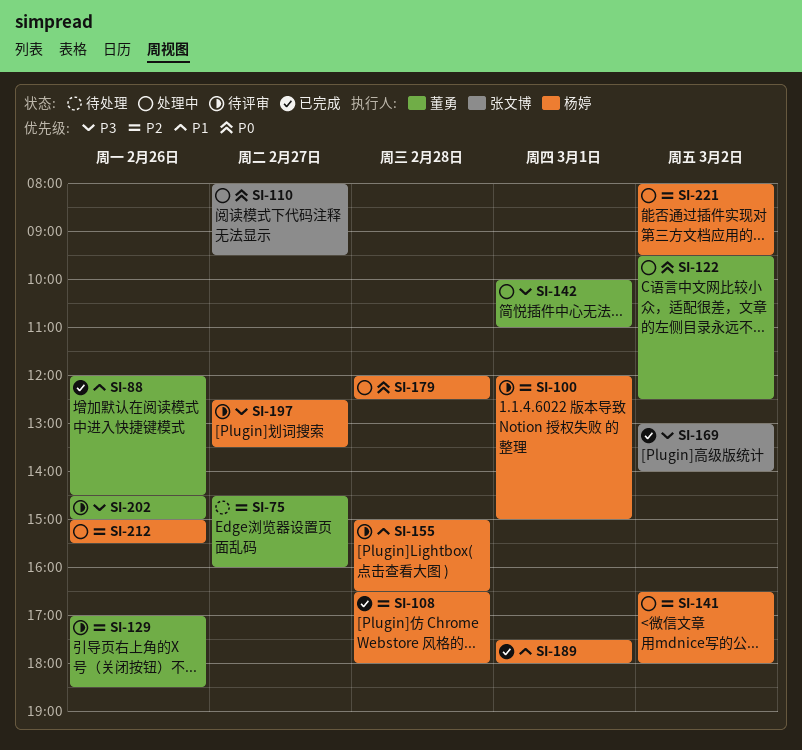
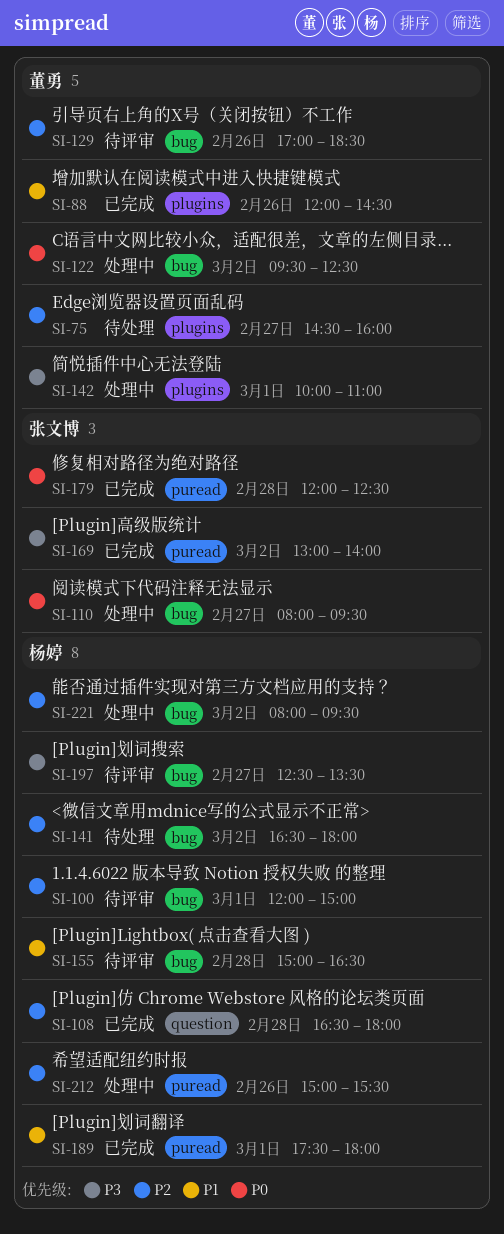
SI-141, status: 处理中 -> 待处理
SI-179, status: 处理中 -> 已完成
SI-179, owner: 杨婷 -> 张文博
SI-202: present -> none

